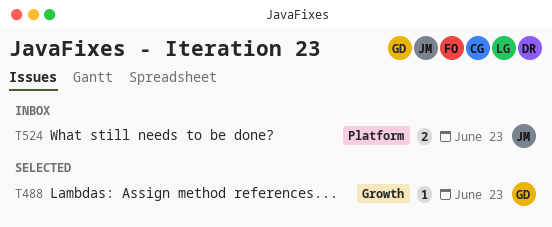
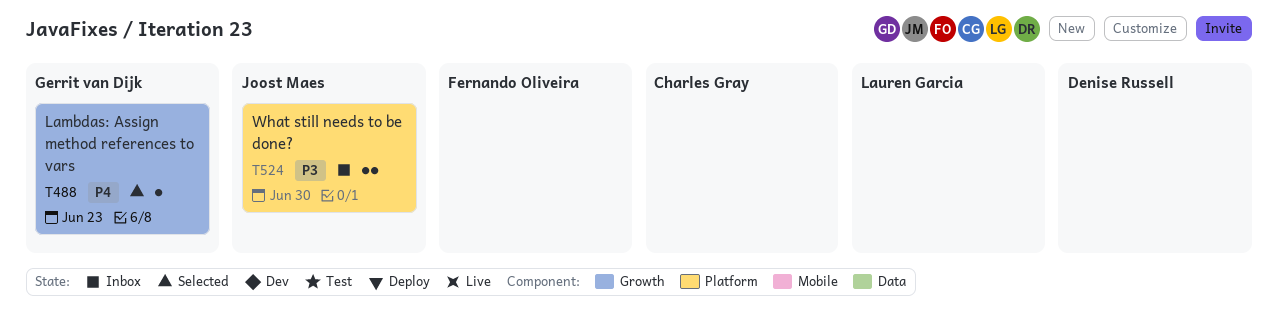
T524, due: Jun 23 -> Jun 30

